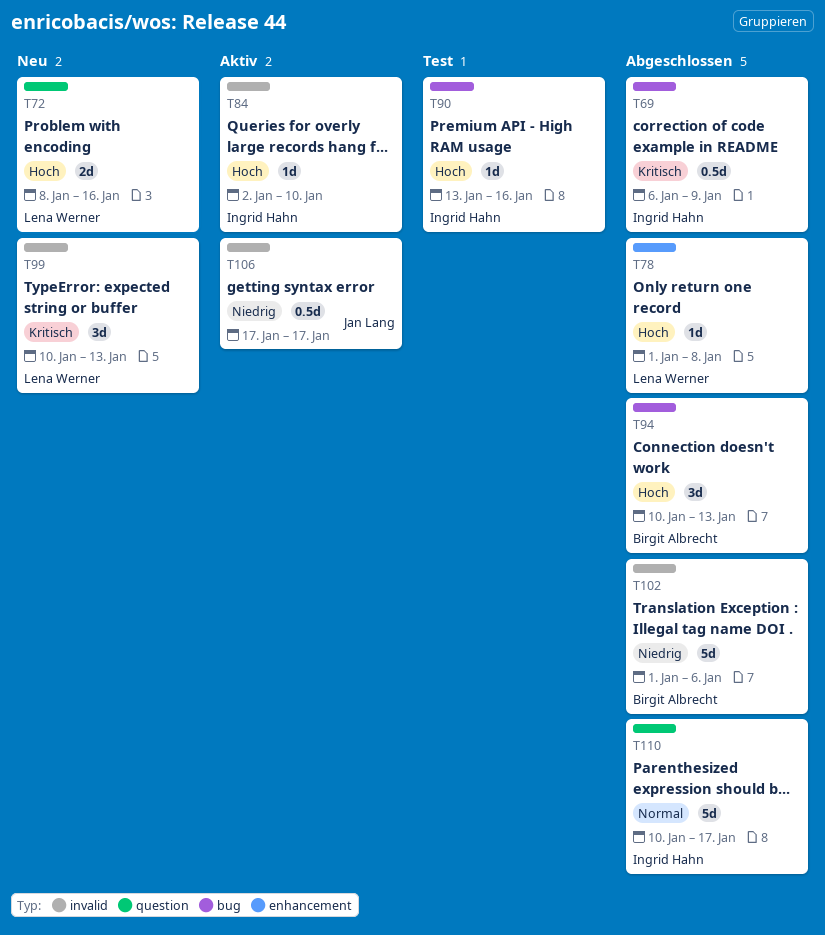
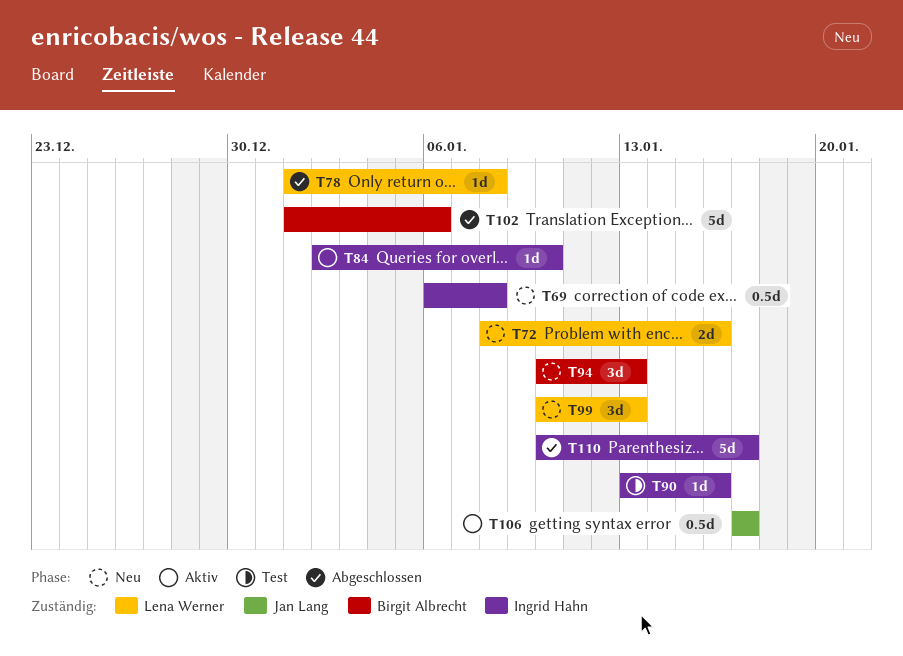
T69, status: Abgeschlossen -> Neu
T69, due: Jan 9 -> Jan 8
T94, status: Abgeschlossen -> Neu

